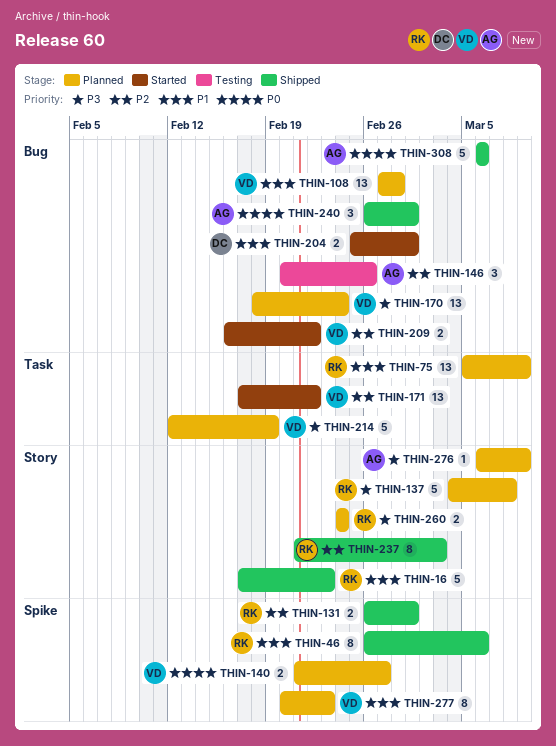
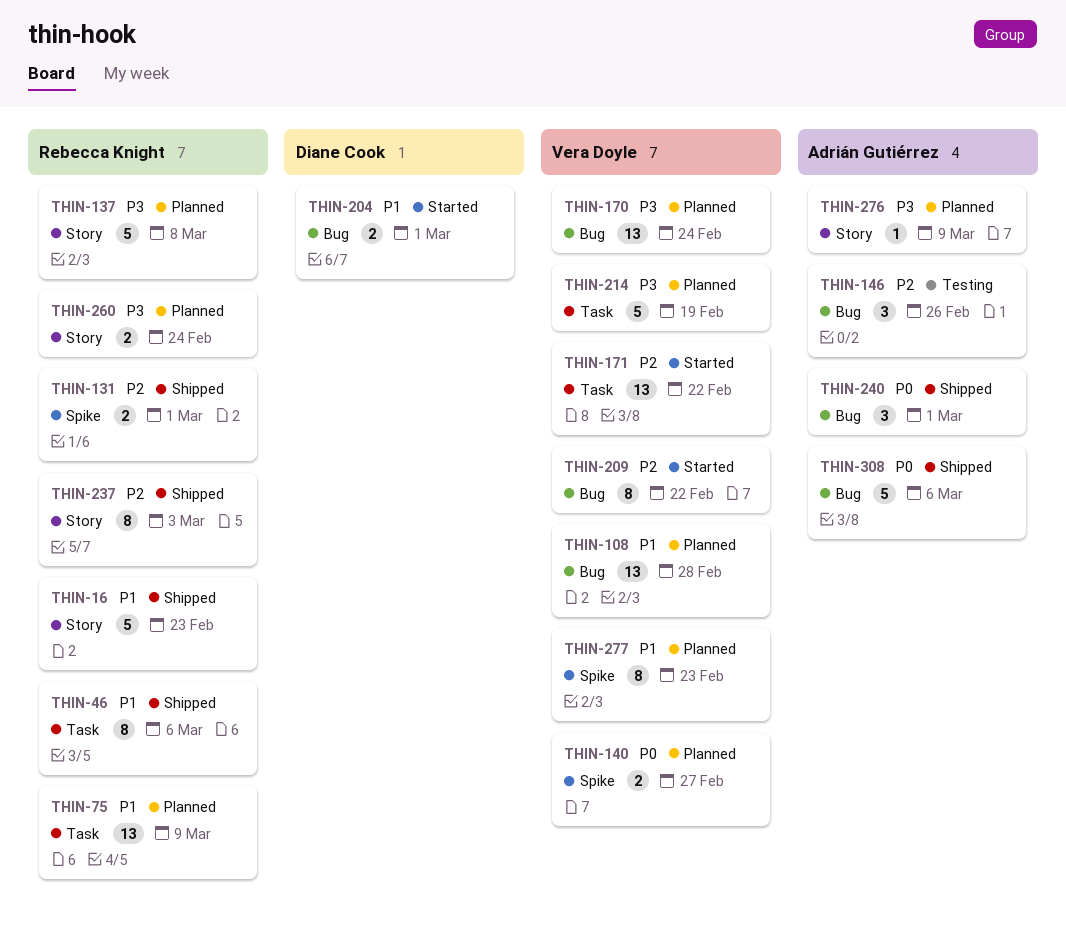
THIN-46, label: Spike -> Task
THIN-209, estimate: 2 -> 8

